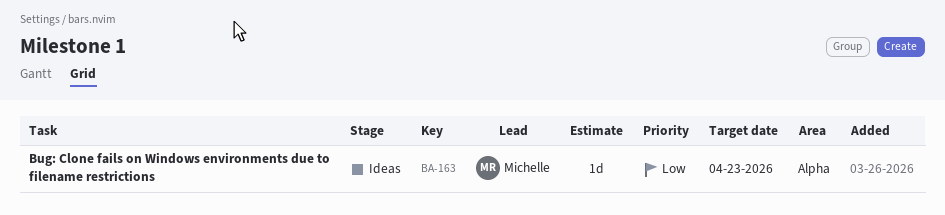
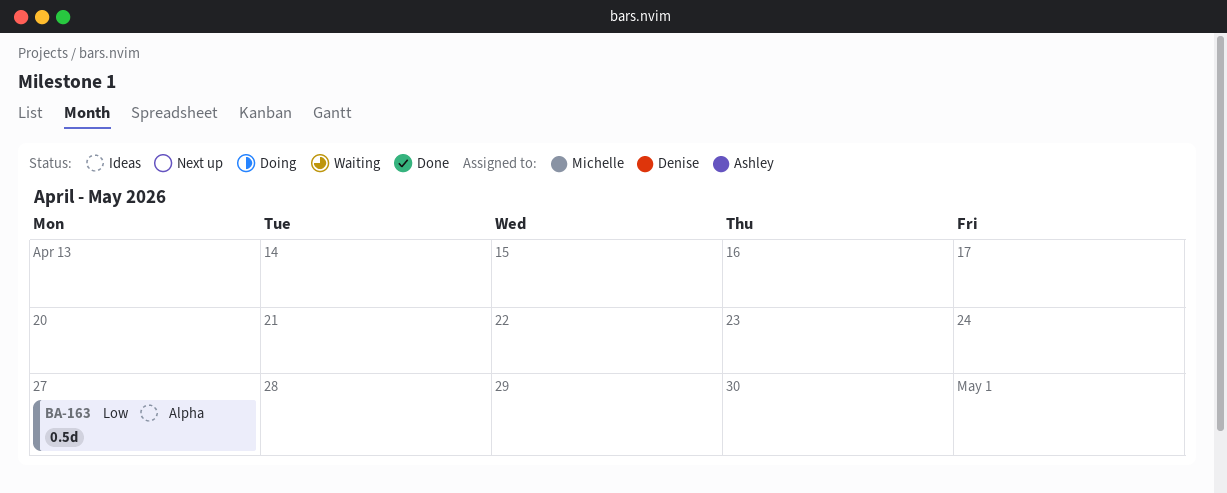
BA-163, estimate: 1d -> 0.5d
BA-163, due: Apr 23 -> Apr 27

